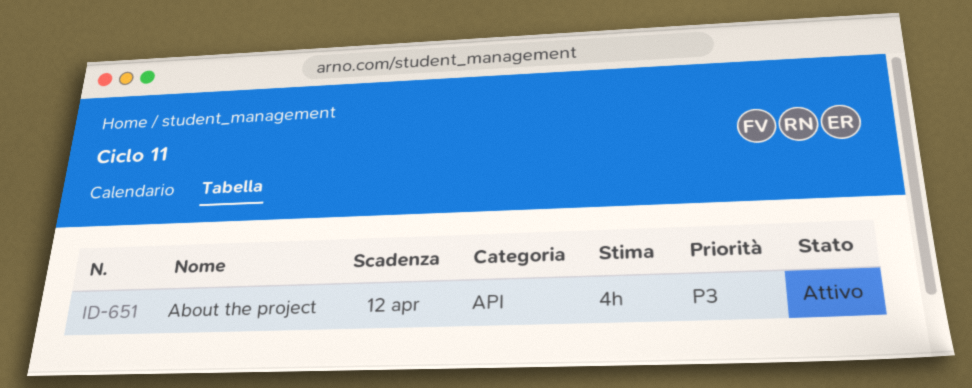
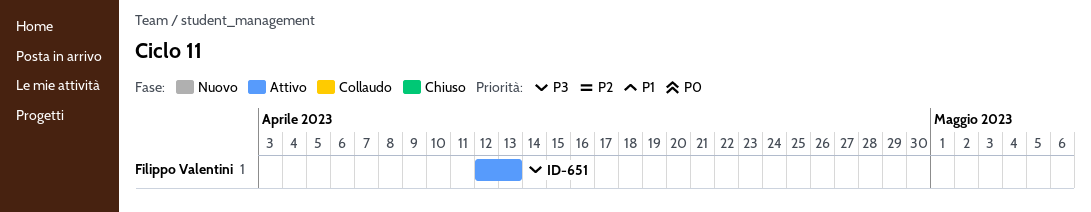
ID-651, due: Apr 12 -> Apr 13

